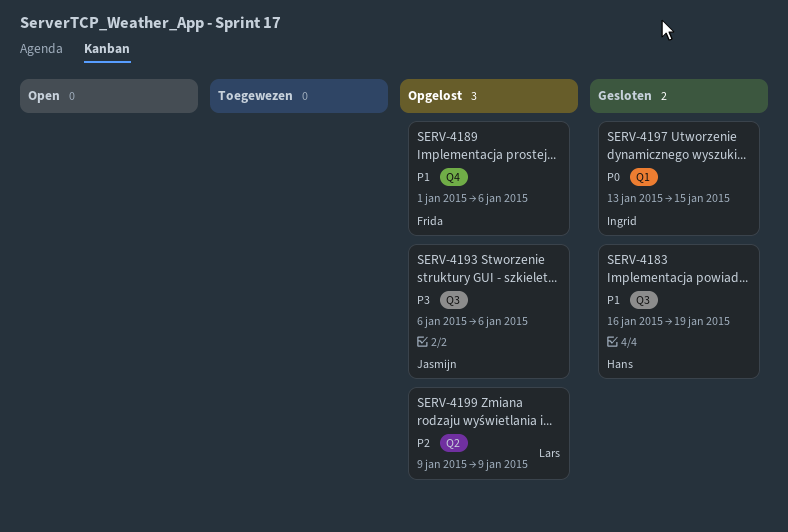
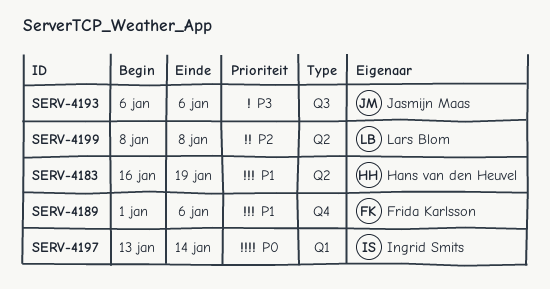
SERV-4183, label: Q3 -> Q2
SERV-4197, due: Jan 15 -> Jan 14
SERV-4199, start: Jan 9 -> Jan 8
SERV-4199, due: Jan 9 -> Jan 8

